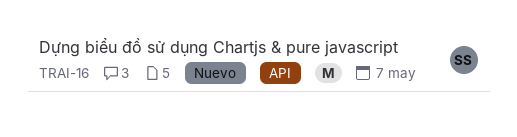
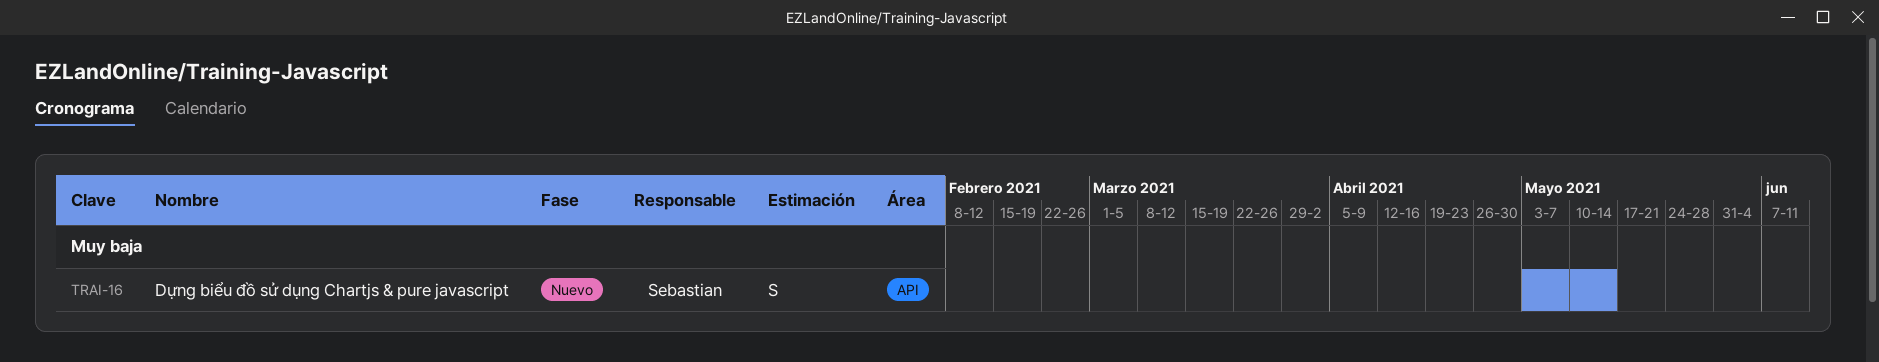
TRAI-16, estimate: M -> S
TRAI-16, due: May 7 -> May 14

